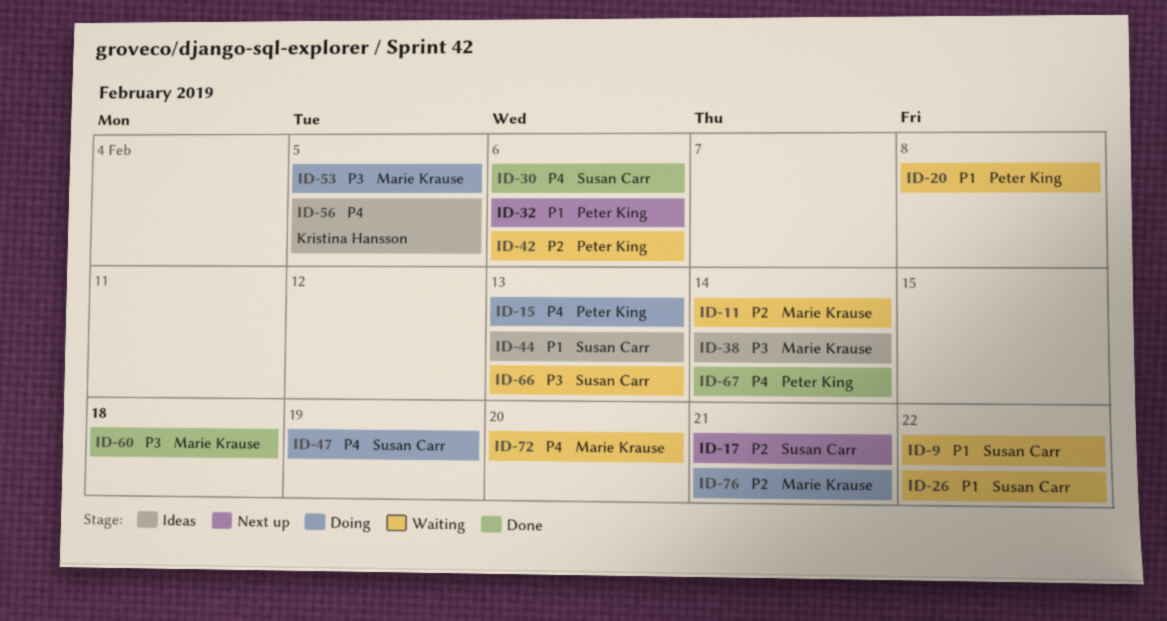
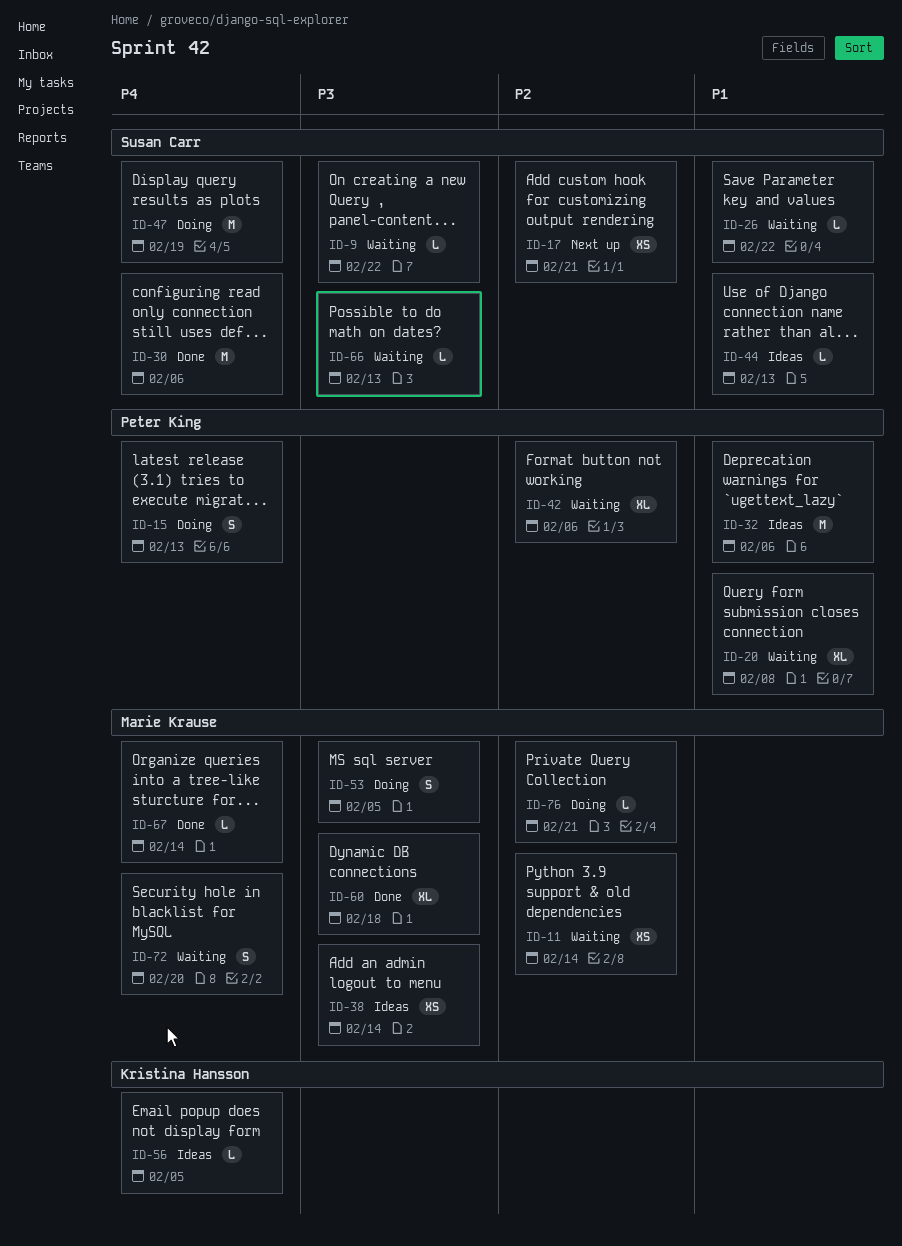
ID-9, priority: P1 -> P3
ID-32, status: Next up -> Ideas
ID-67, owner: Peter King -> Marie Krause

